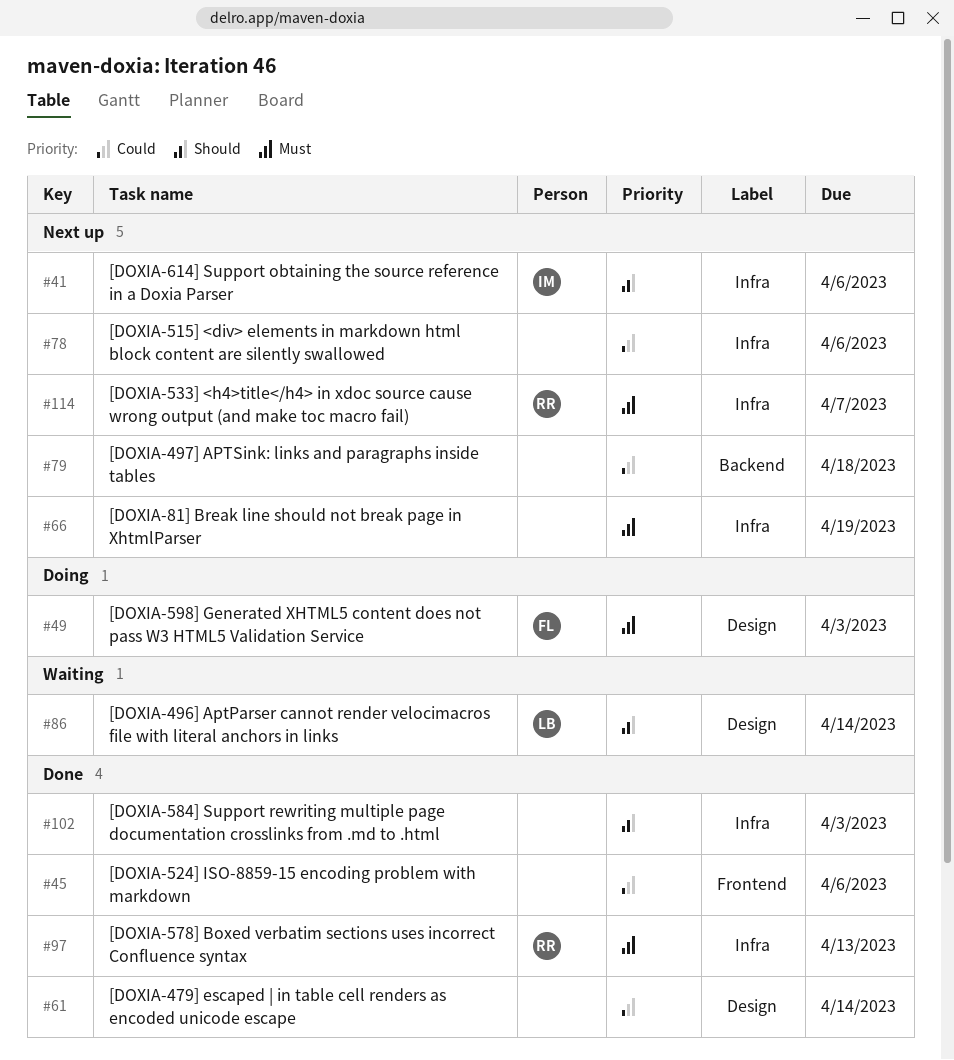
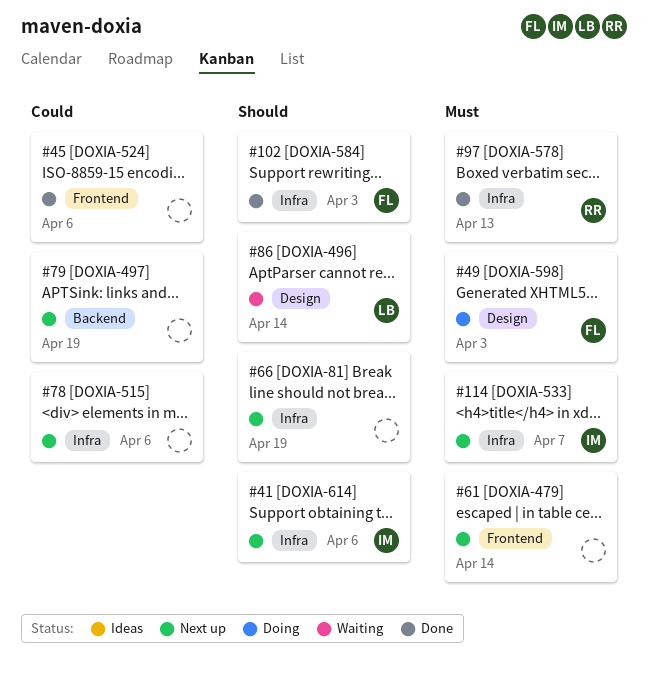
#61, status: Done -> Next up
#61, priority: Could -> Must
#61, label: Design -> Frontend
#66, priority: Must -> Should
#79, due: Apr 18 -> Apr 19
#102, owner: none -> FL
#114, owner: RR -> IM

